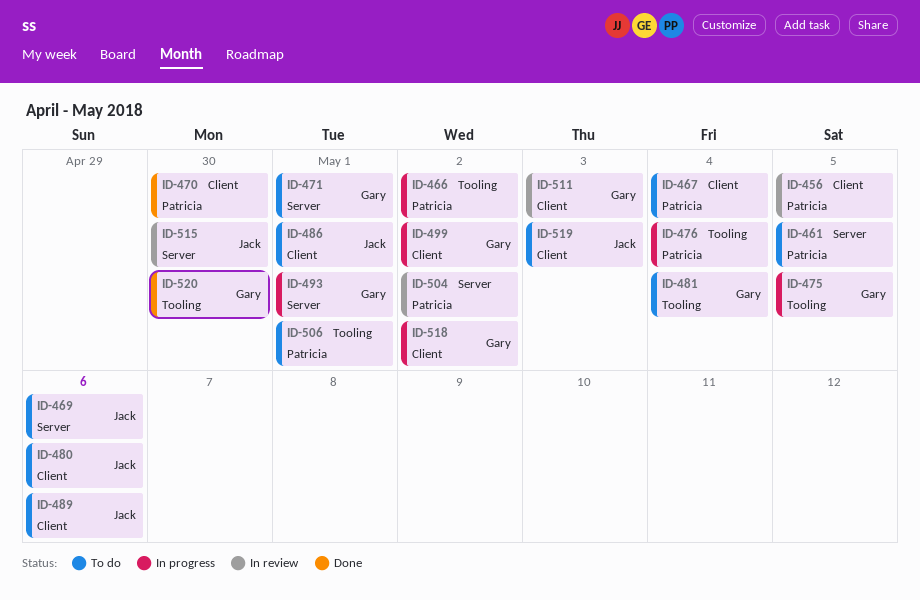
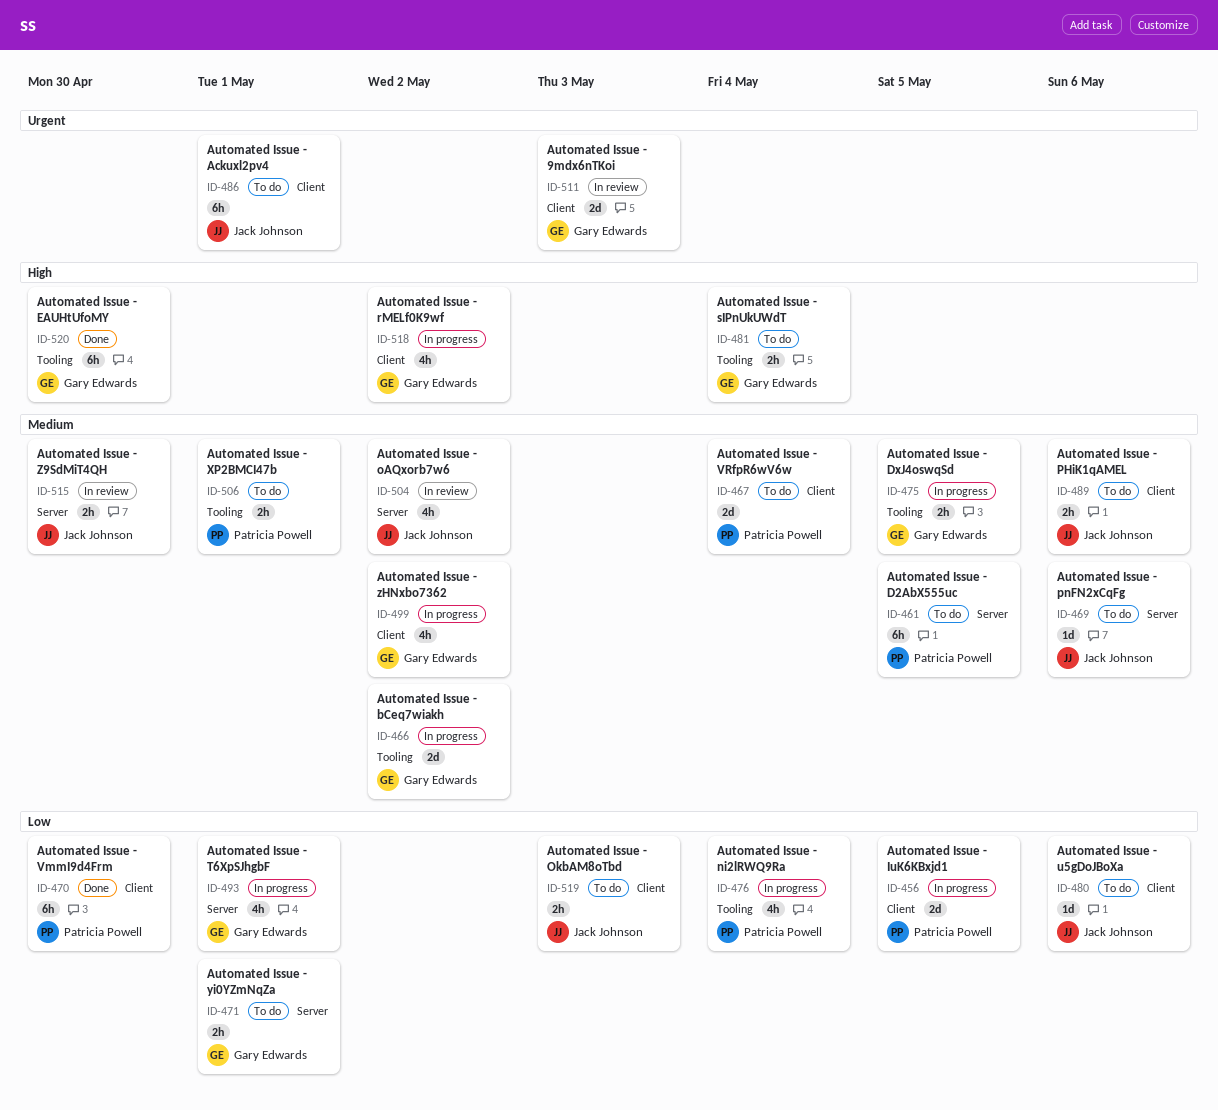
ID-456, status: In review -> In progress
ID-466, owner: Patricia Powell -> Gary Edwards
ID-504, owner: Patricia Powell -> Jack Johnson

